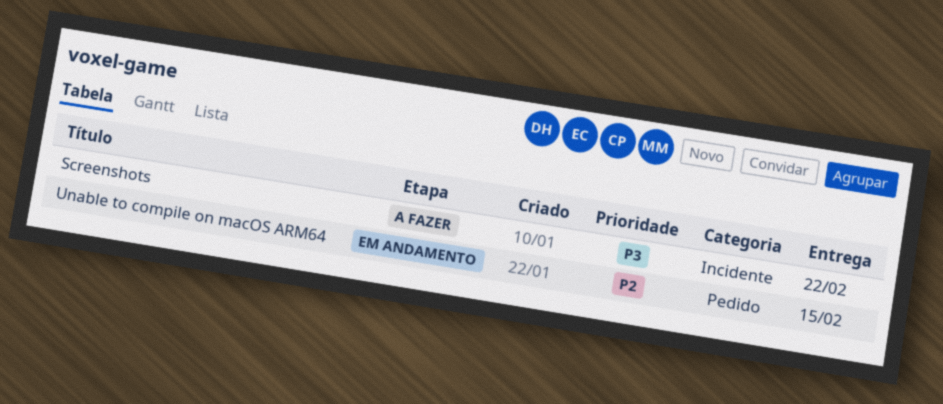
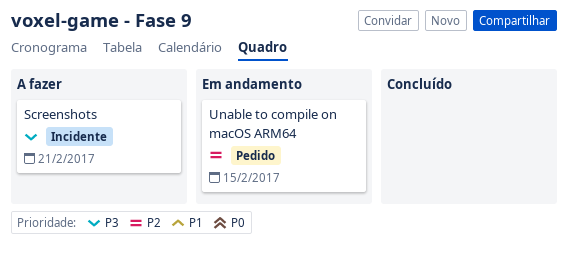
Screenshots, due: Feb 22 -> Feb 21

